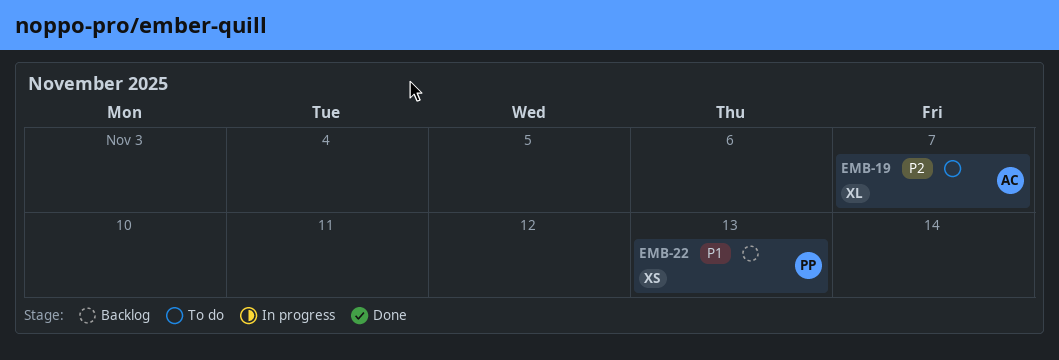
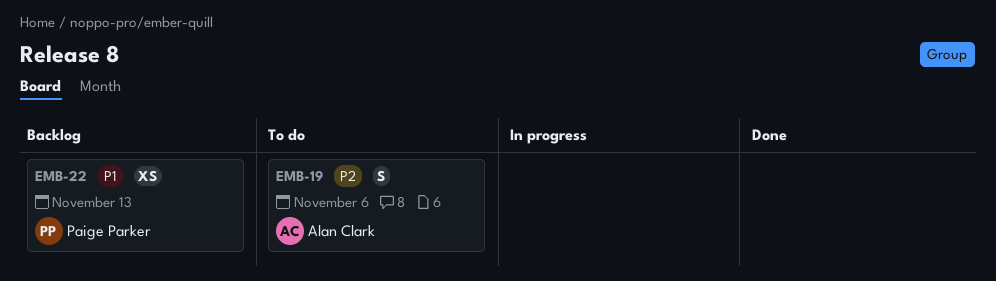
EMB-19, estimate: XL -> S
EMB-19, due: Nov 7 -> Nov 6

